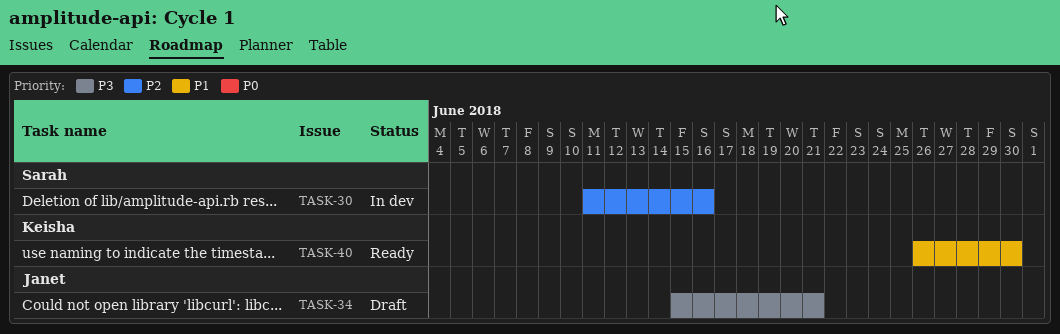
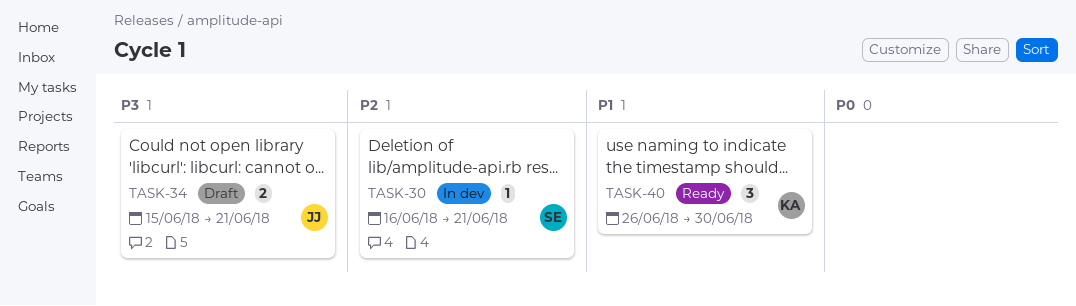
TASK-30, start: Jun 11 -> Jun 16
TASK-30, due: Jun 16 -> Jun 21

